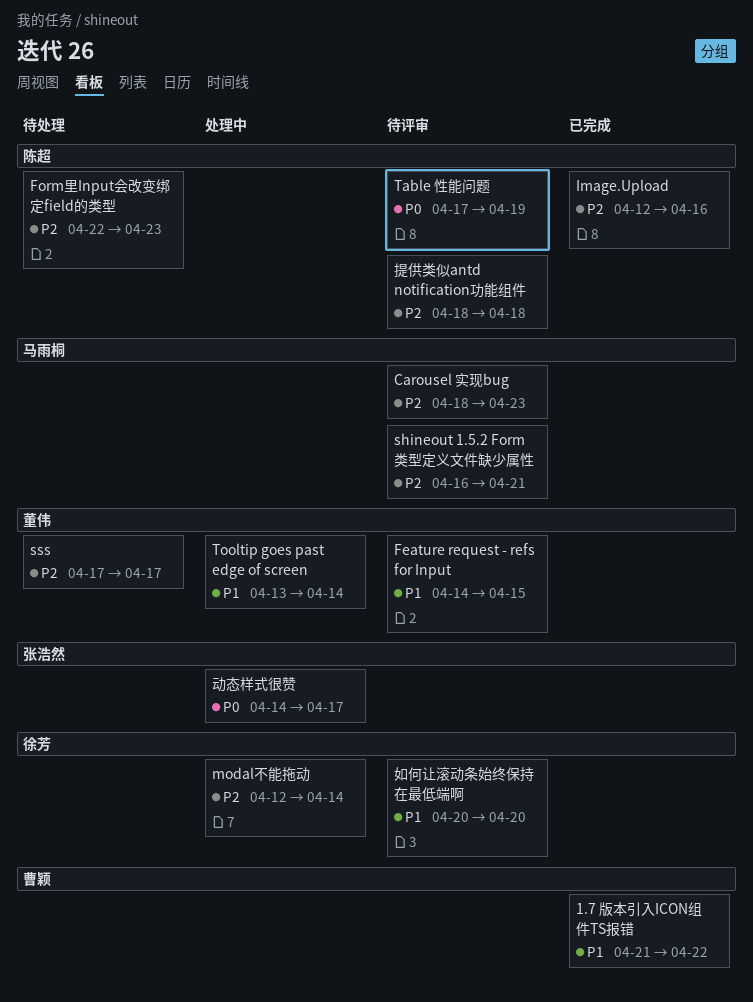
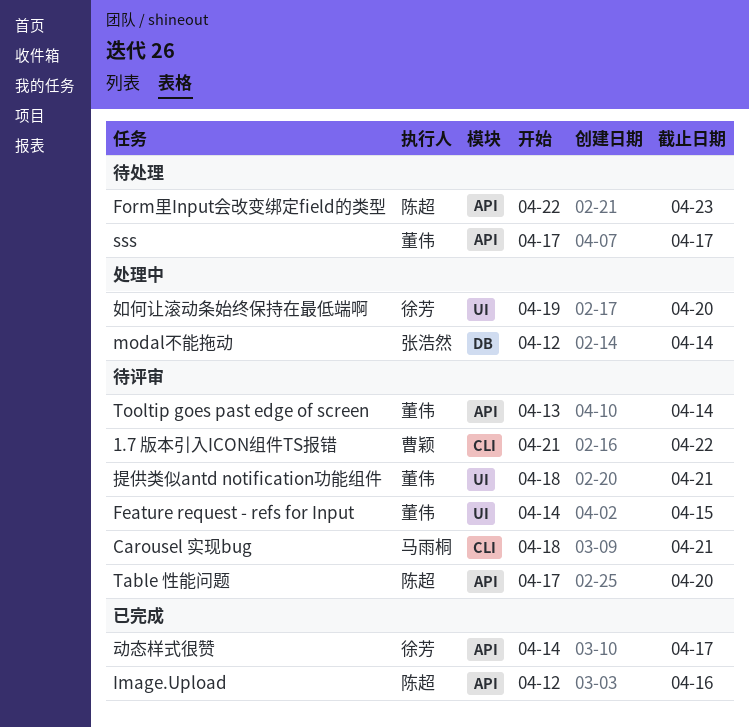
1.7 版本引入ICON组件TS报错, status: 已完成 -> 待评审
Carousel 实现bug, due: Apr 23 -> Apr 21
modal不能拖动, owner: 徐芳 -> 张浩然
shineout 1.5.2 Form 类型定义文件缺少属性: present -> none
Table 性能问题, due: Apr 19 -> Apr 20
Tooltip goes past edge of screen, status: 处理中 -> 待评审
动态样式很赞, status: 处理中 -> 已完成
动态样式很赞, owner: 张浩然 -> 徐芳
如何让滚动条始终保持在最低端啊, status: 待评审 -> 处理中
如何让滚动条始终保持在最低端啊, start: Apr 20 -> Apr 19
提供类似antd notification功能组件, owner: 陈超 -> 董伟
提供类似antd notification功能组件, due: Apr 18 -> Apr 21

